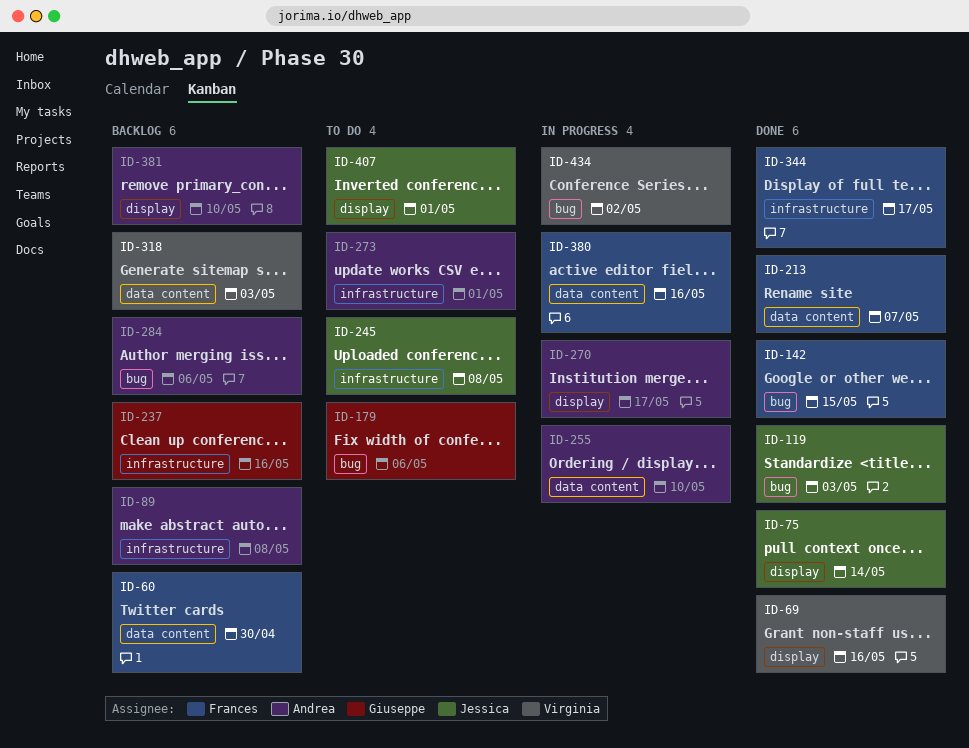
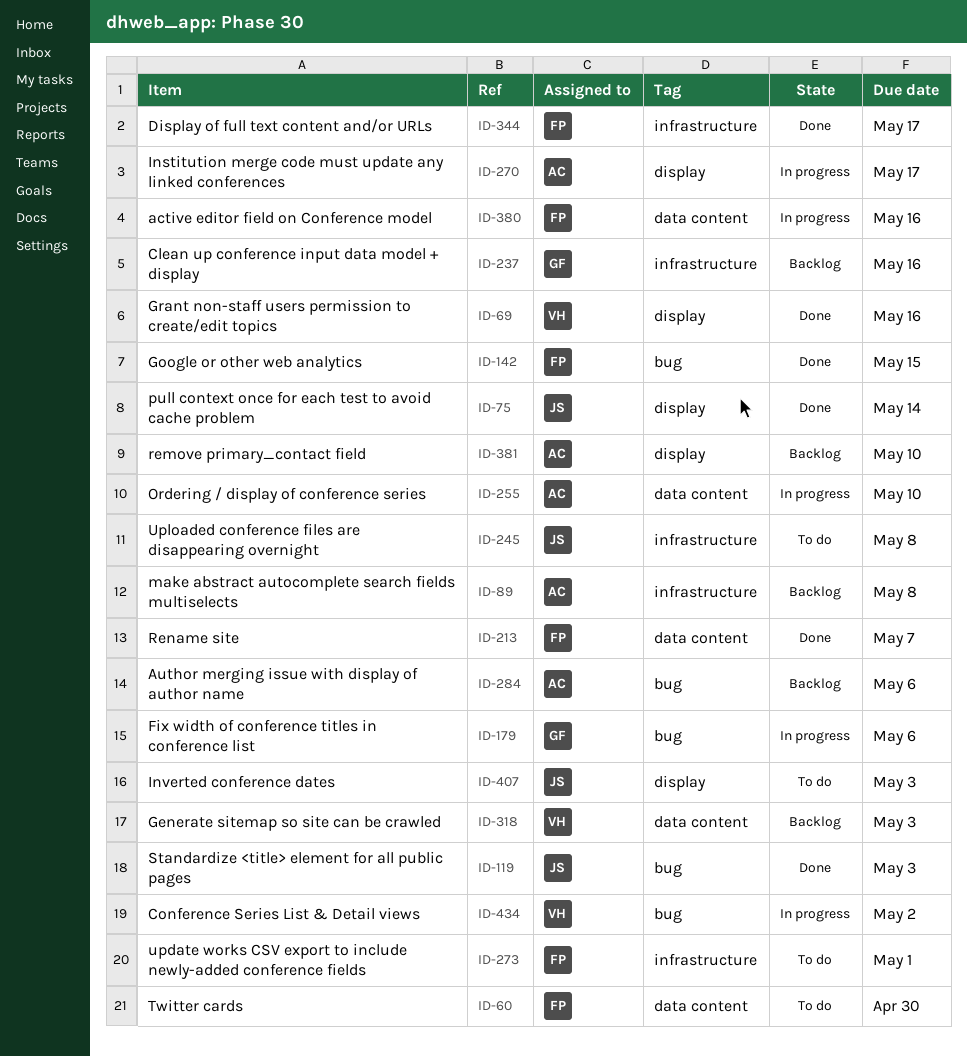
ID-60, status: Backlog -> To do
ID-179, status: To do -> In progress
ID-273, owner: Andrea -> Frances
ID-407, due: May 1 -> May 3

